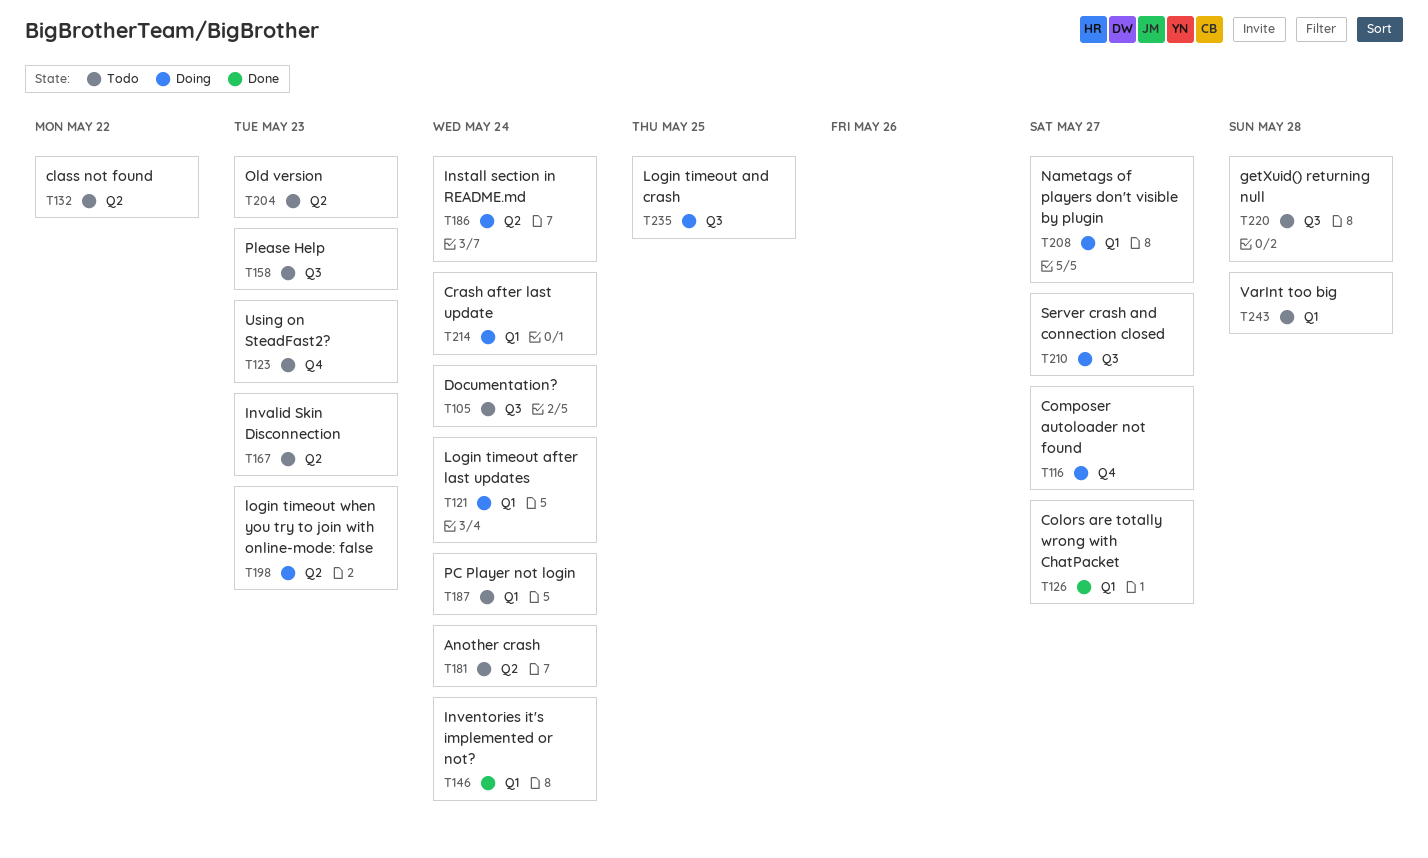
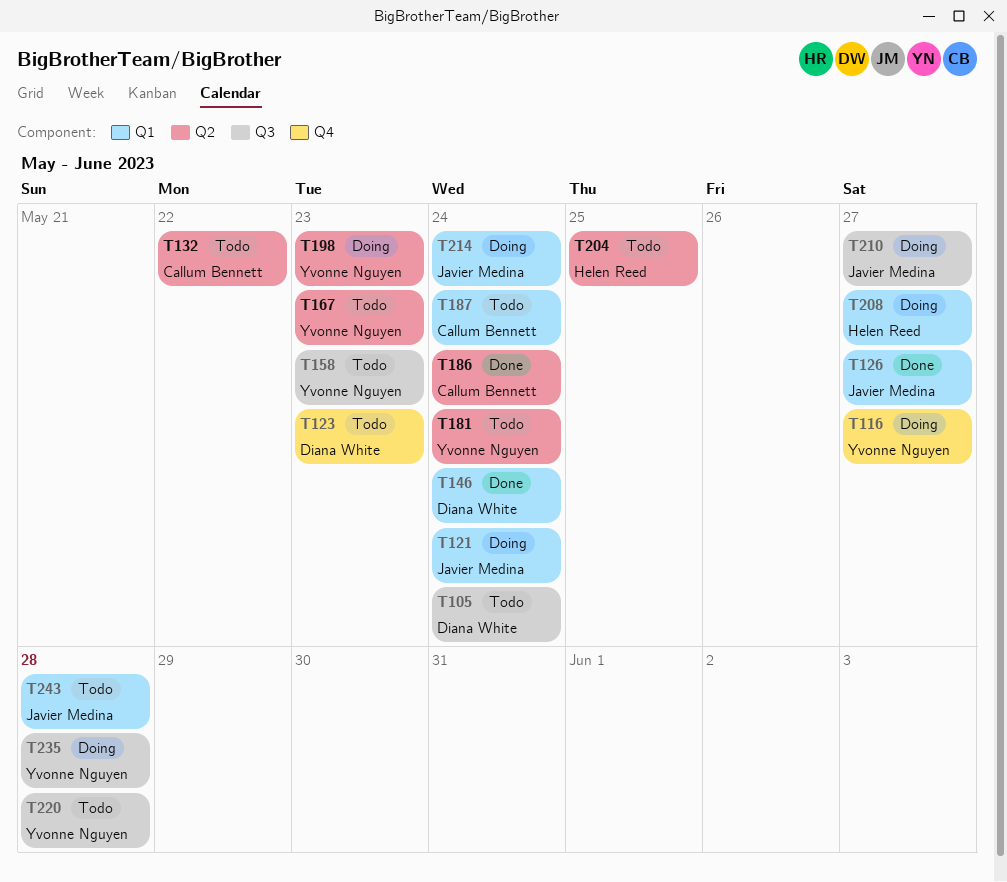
T186, status: Doing -> Done
T204, due: May 23 -> May 25
T235, due: May 25 -> May 28

